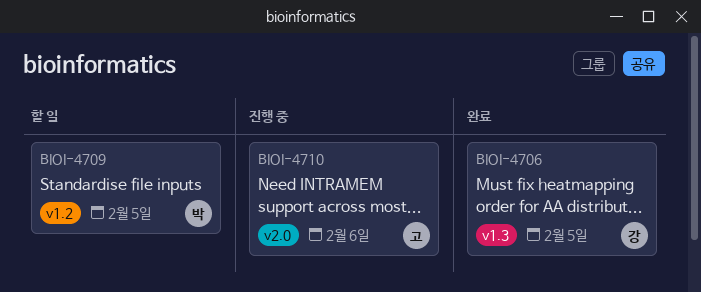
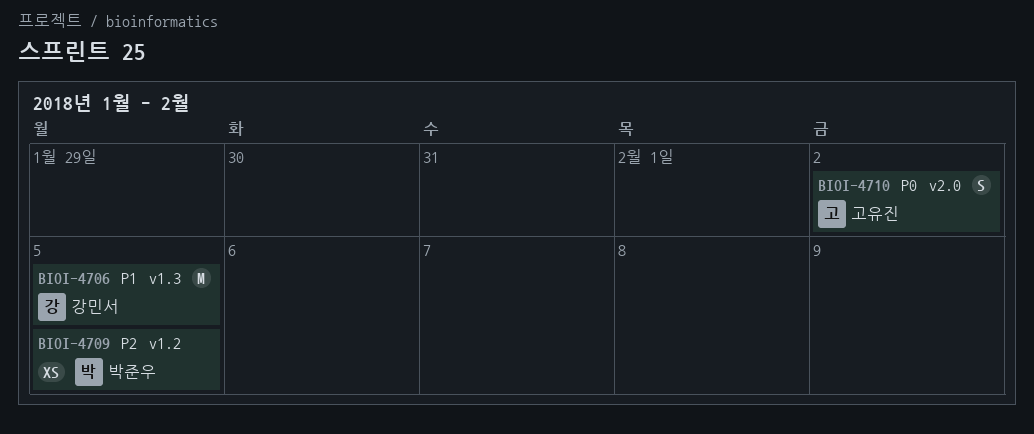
BIOI-4710, due: Feb 6 -> Feb 2

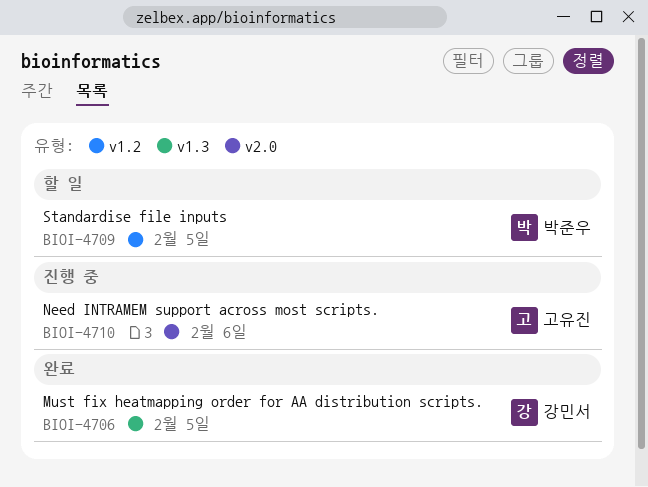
BIOI-4710, due: Feb 2 -> Feb 6

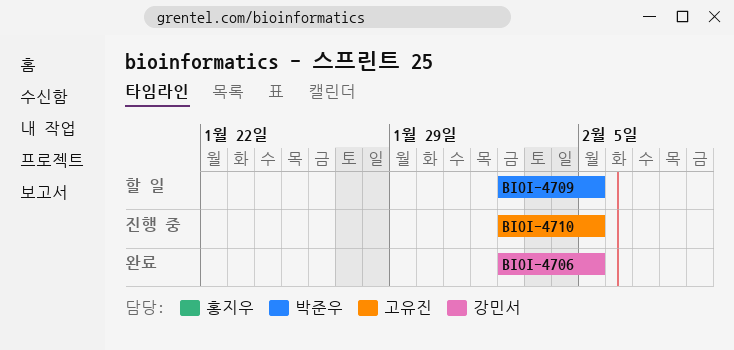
BIOI-4710, due: Feb 6 -> Feb 5

